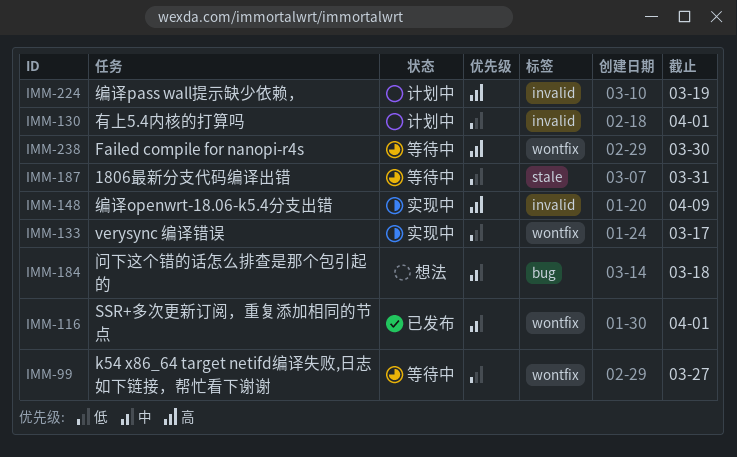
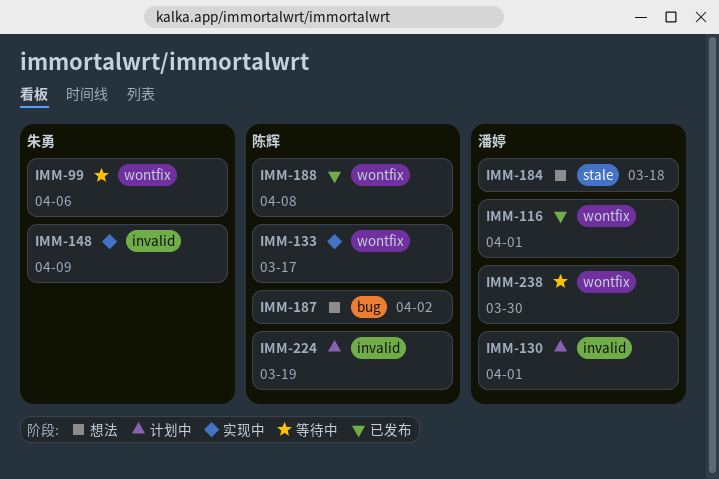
IMM-99, due: Mar 27 -> Apr 6
IMM-184, label: bug -> stale
IMM-187, status: 等待中 -> 想法
IMM-187, label: stale -> bug
IMM-187, due: Mar 31 -> Apr 2
IMM-188: none -> present

